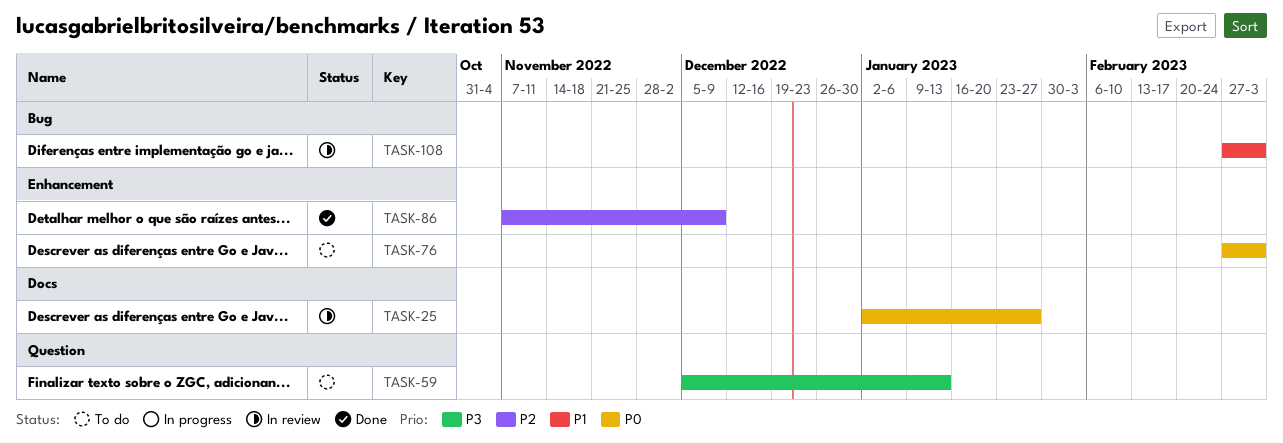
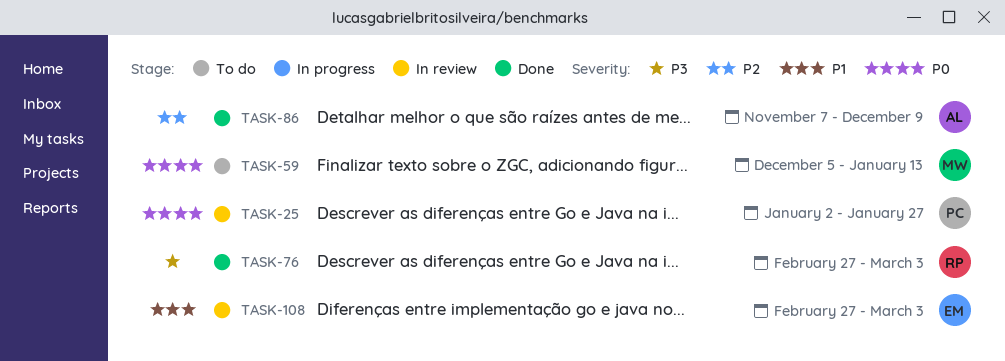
TASK-59, priority: P3 -> P0
TASK-76, status: To do -> Done
TASK-76, priority: P0 -> P3

